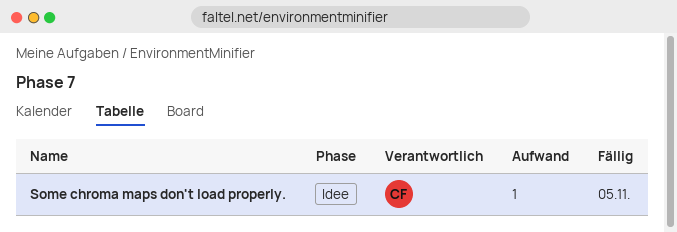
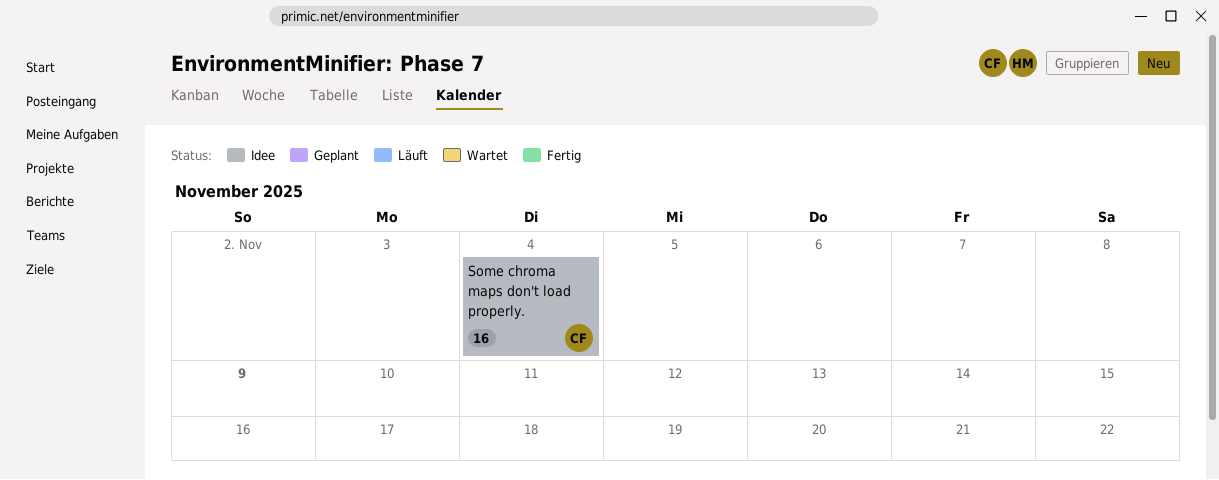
Some chroma maps don't load properly., estimate: 1 -> 16
Some chroma maps don't load properly., due: Nov 5 -> Nov 4

